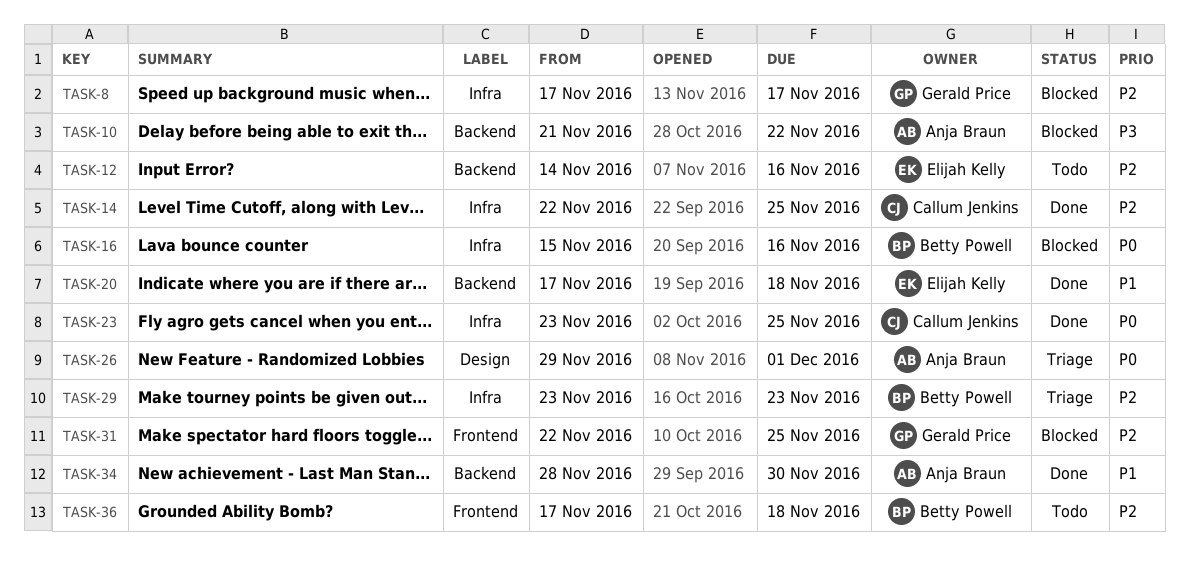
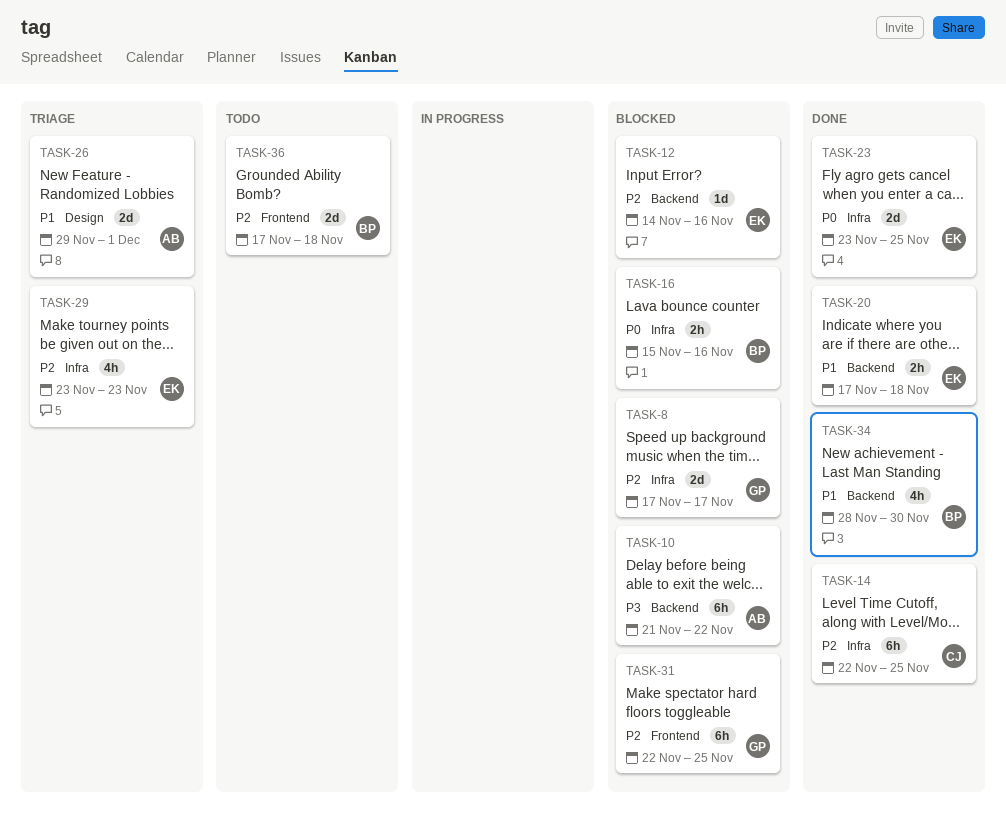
TASK-12, status: Todo -> Blocked
TASK-23, owner: Callum Jenkins -> Elijah Kelly
TASK-26, priority: P0 -> P1
TASK-29, owner: Betty Powell -> Elijah Kelly
TASK-34, owner: Anja Braun -> Betty Powell

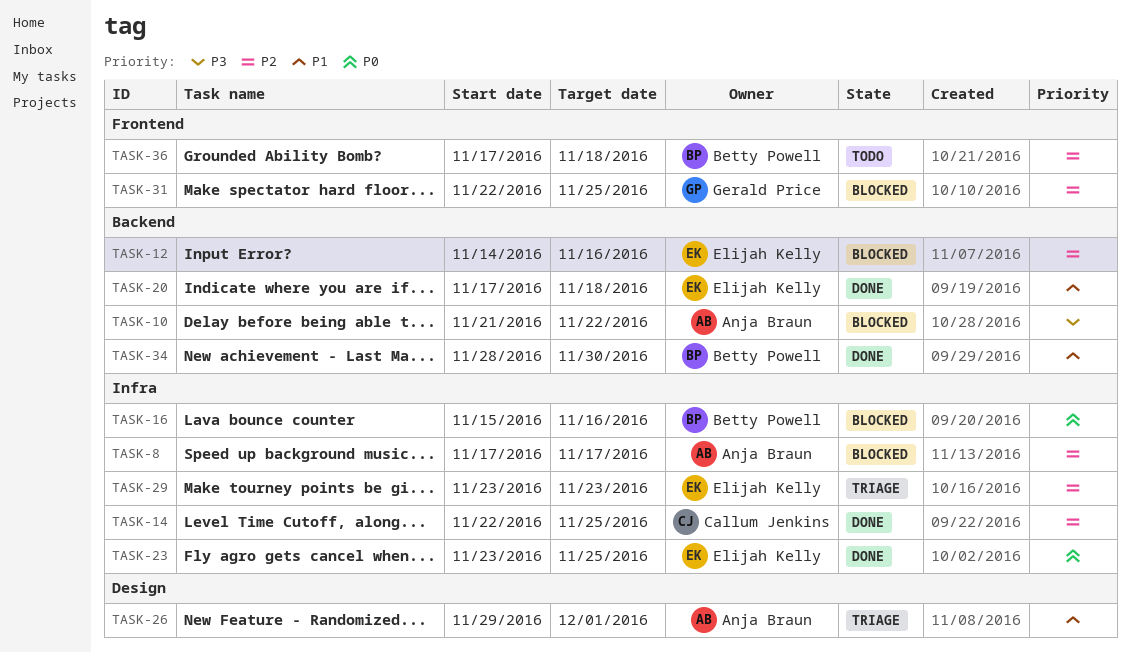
TASK-8, owner: Gerald Price -> Anja Braun

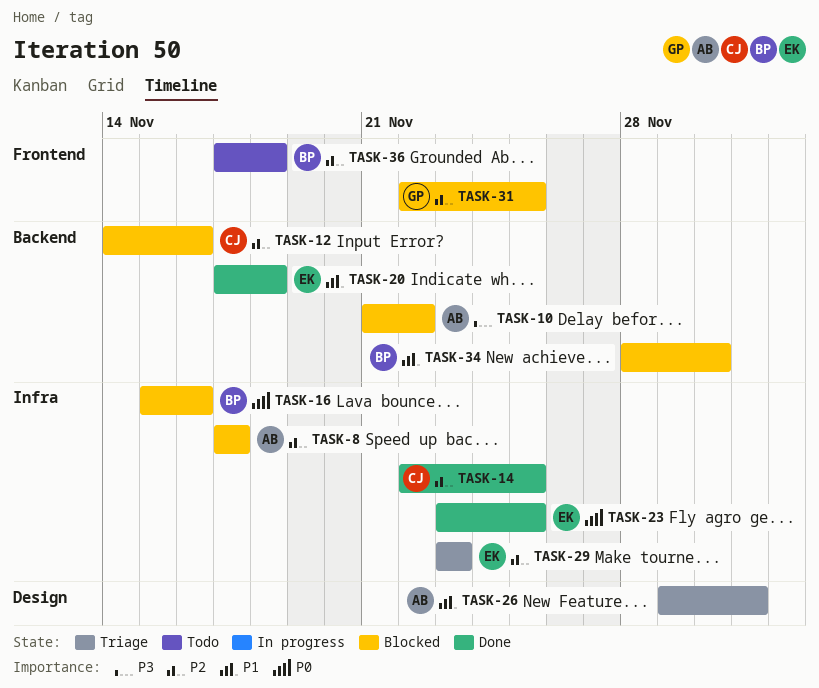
TASK-12, owner: Elijah Kelly -> Callum Jenkins
TASK-34, status: Done -> Blocked

